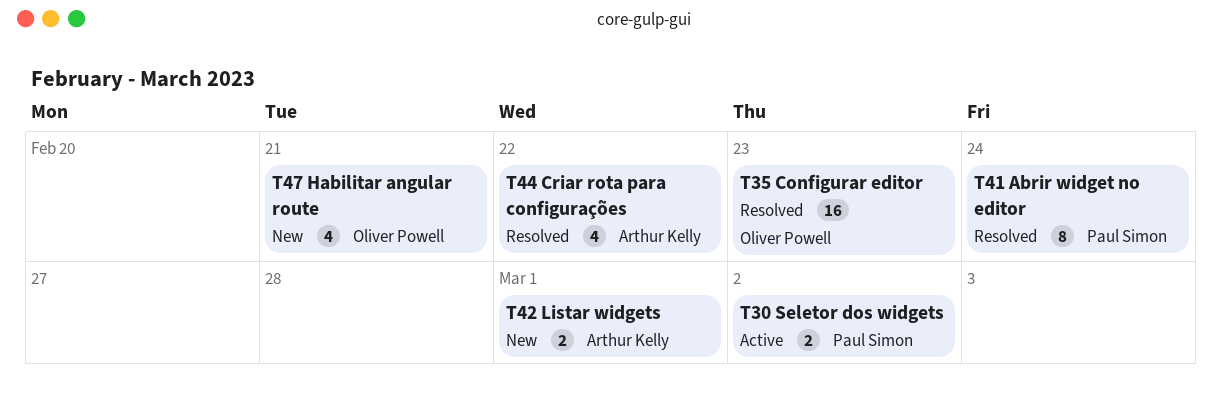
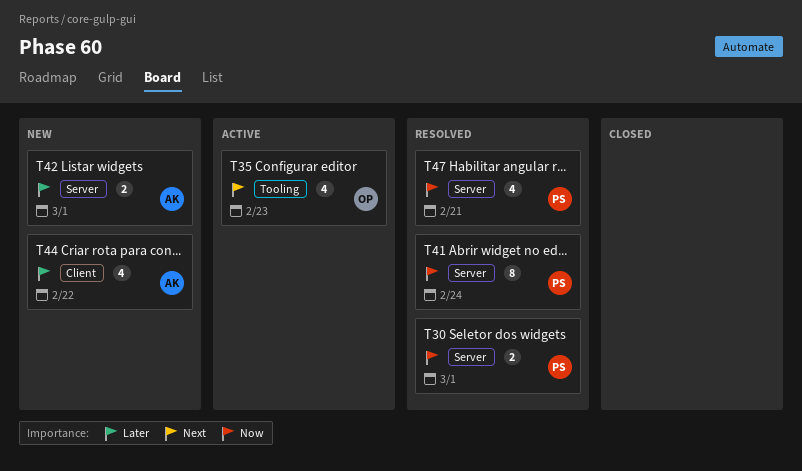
T30, status: Active -> Resolved
T30, due: Mar 2 -> Mar 1
T35, status: Resolved -> Active
T35, estimate: 16 -> 4
T44, status: Resolved -> New
T47, status: New -> Resolved
T47, owner: Oliver Powell -> Paul Simon

